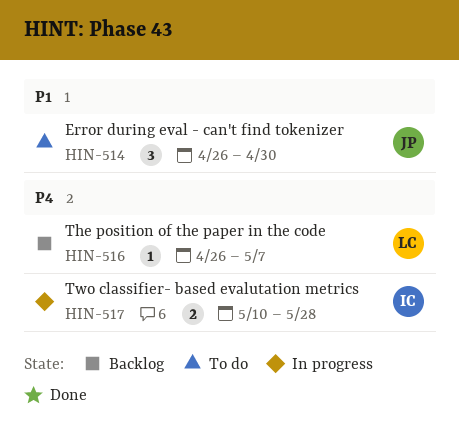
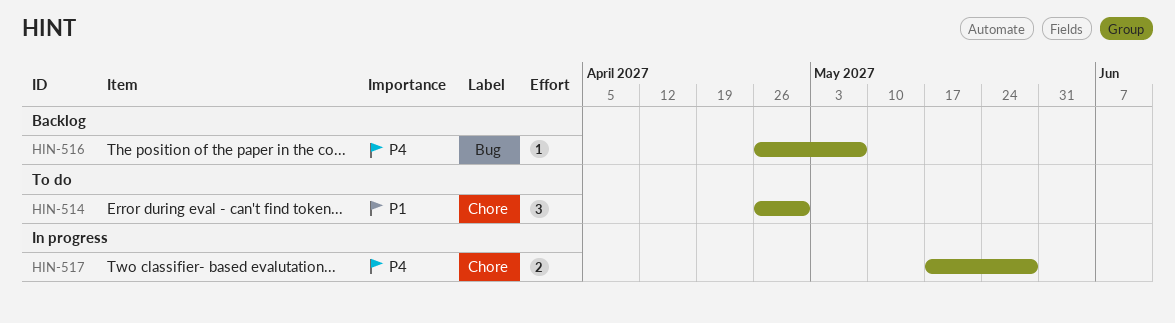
HIN-517, start: May 10 -> May 17

